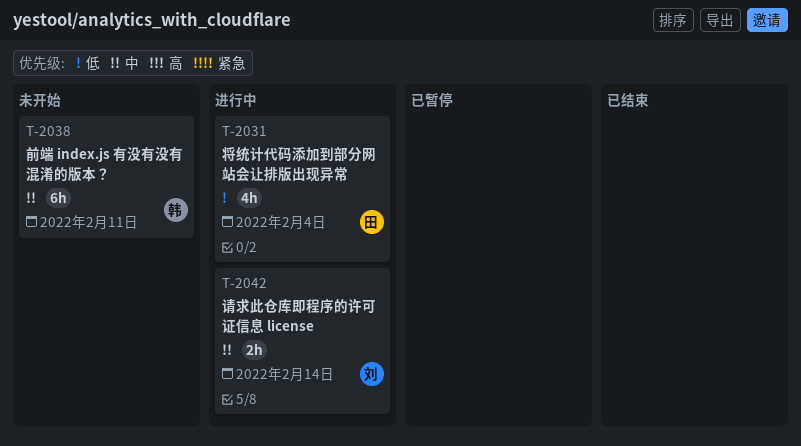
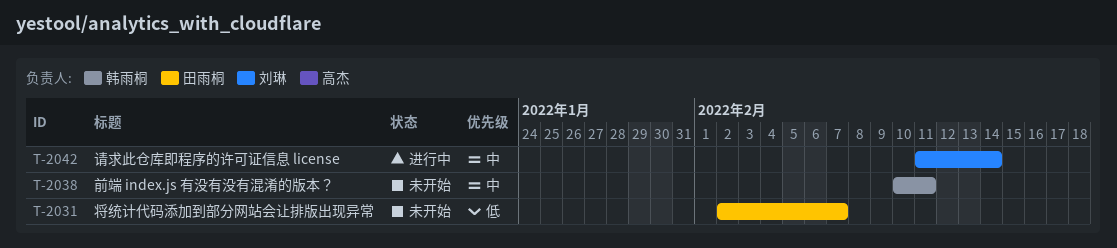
T-2031, status: 进行中 -> 未开始
T-2031, due: Feb 4 -> Feb 7

